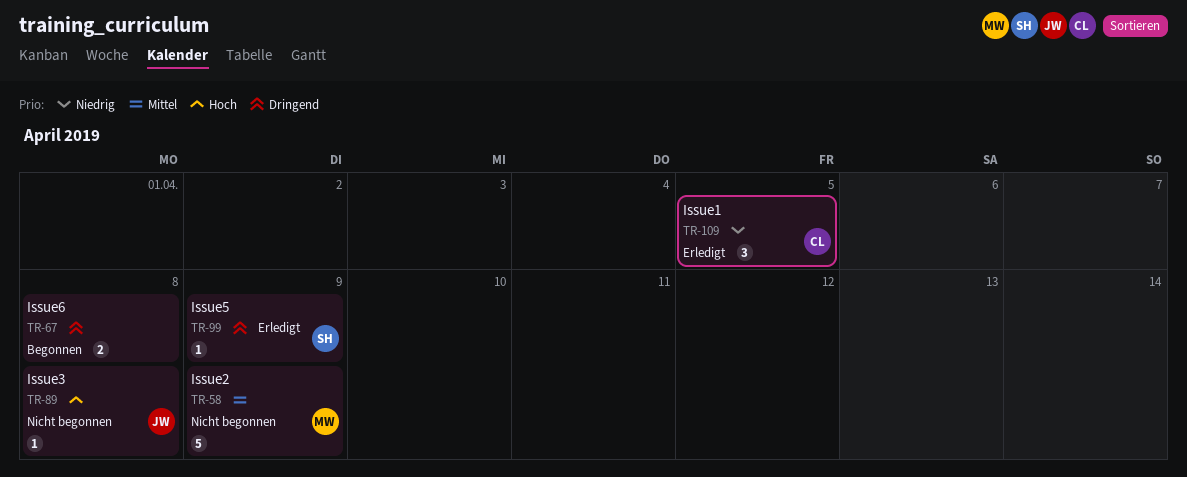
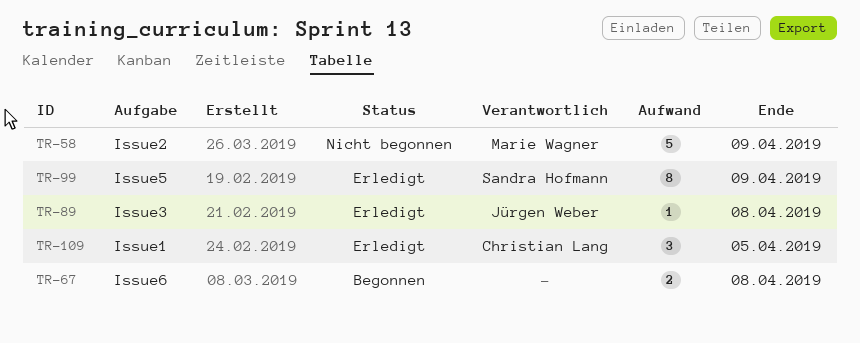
TR-89, status: Nicht begonnen -> Erledigt
TR-99, estimate: 1 -> 8

